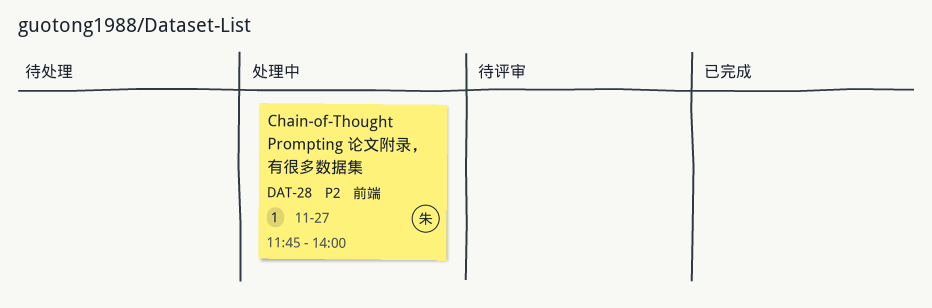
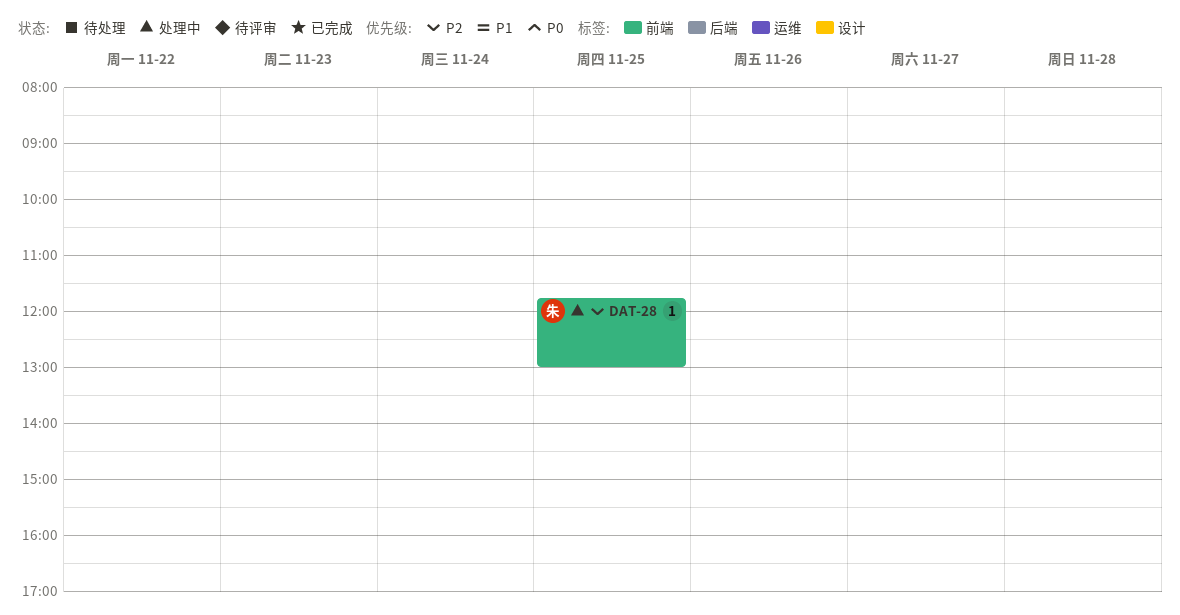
DAT-28, day: Nov 27 -> Nov 25
DAT-28, ends: 14:00 -> 13:00

